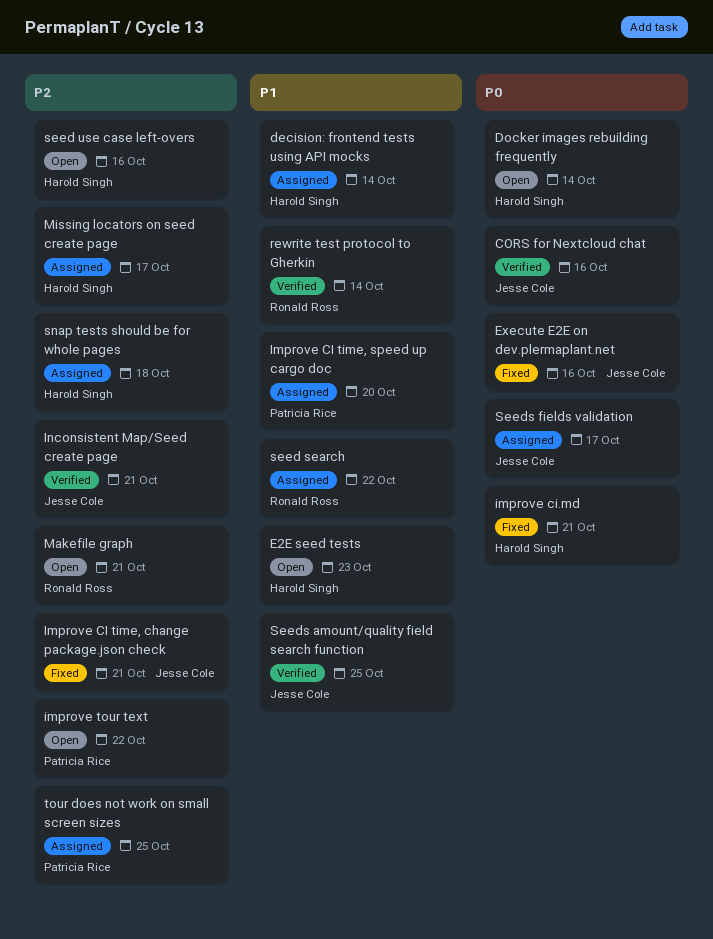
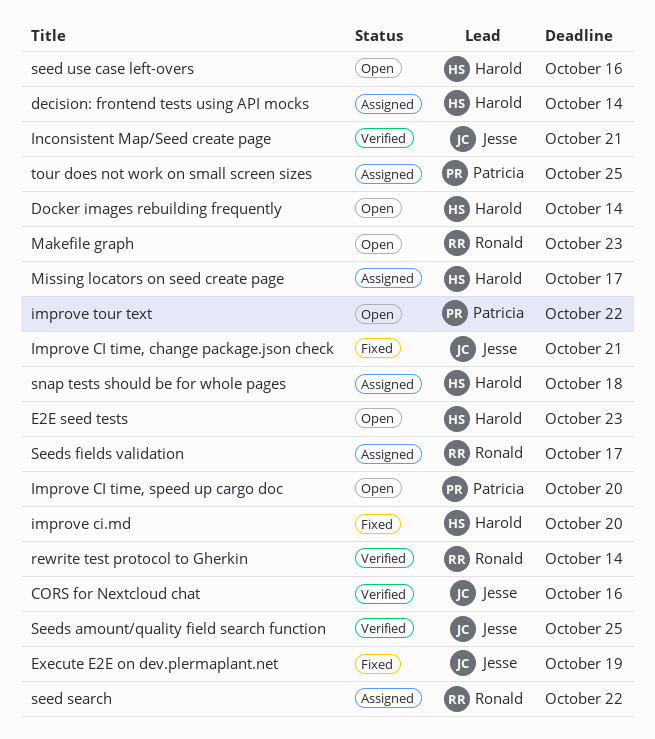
Execute E2E on dev.plermaplant.net, due: Oct 16 -> Oct 19
Improve CI time, speed up cargo doc, status: Assigned -> Open
improve ci.md, due: Oct 21 -> Oct 20
Makefile graph, due: Oct 21 -> Oct 23
Seeds fields validation, owner: Jesse Cole -> Ronald Ross

